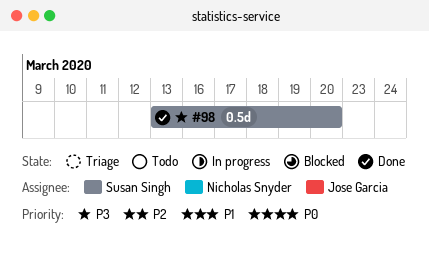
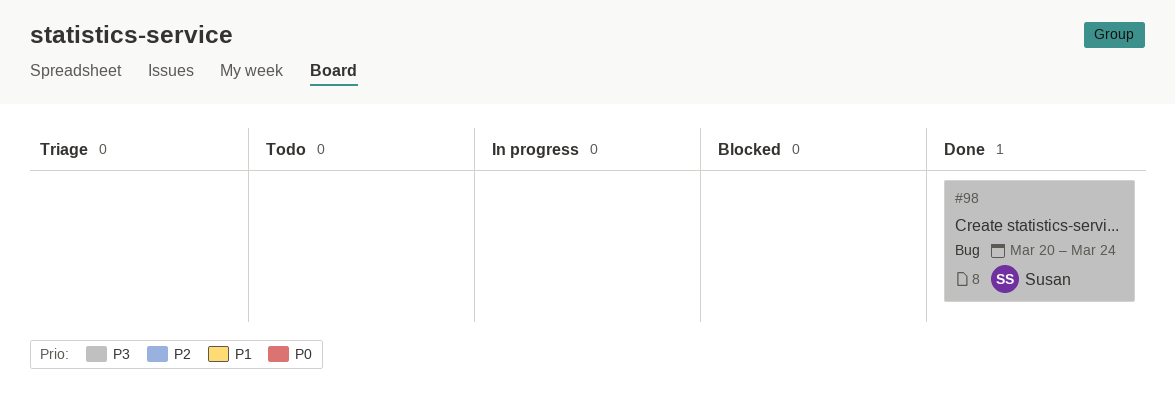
#98, start: Mar 13 -> Mar 20
#98, due: Mar 20 -> Mar 24

